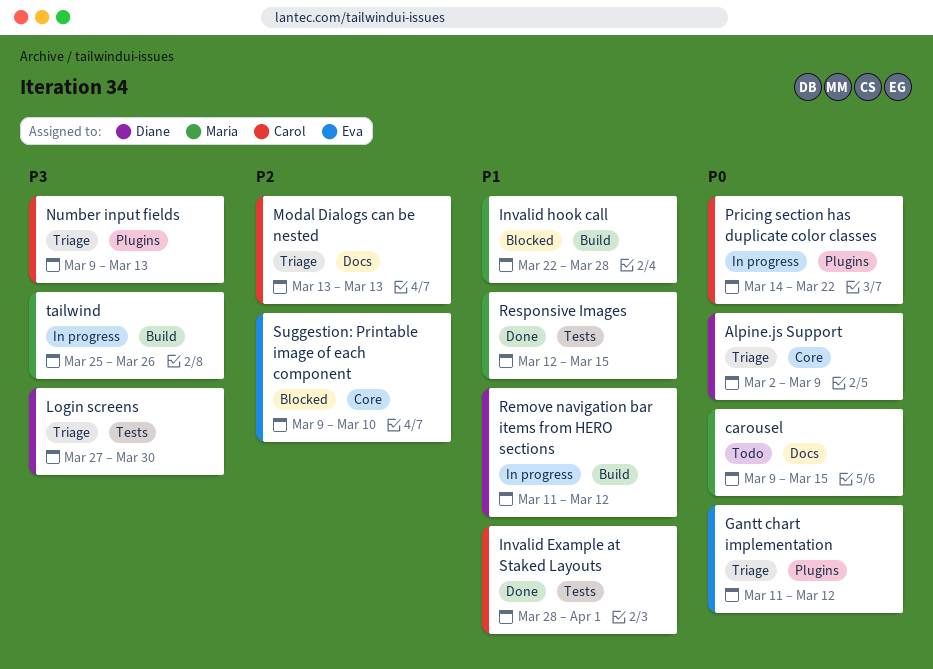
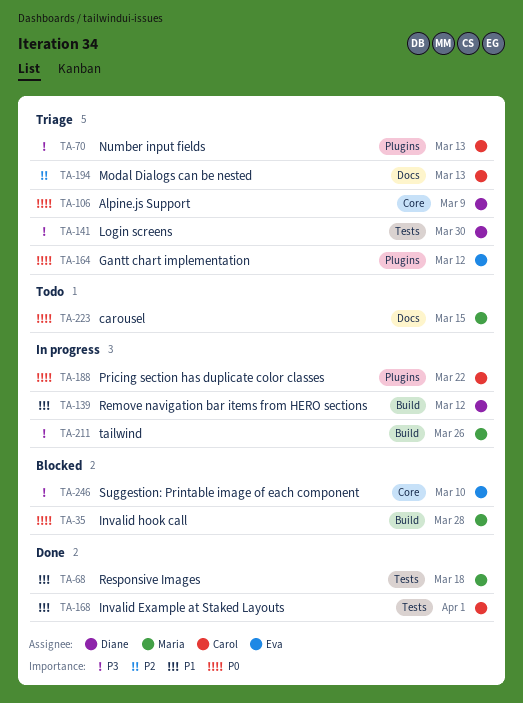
Invalid hook call, priority: P1 -> P0
Responsive Images, due: Mar 15 -> Mar 18
Suggestion: Printable image of each component, priority: P2 -> P3

